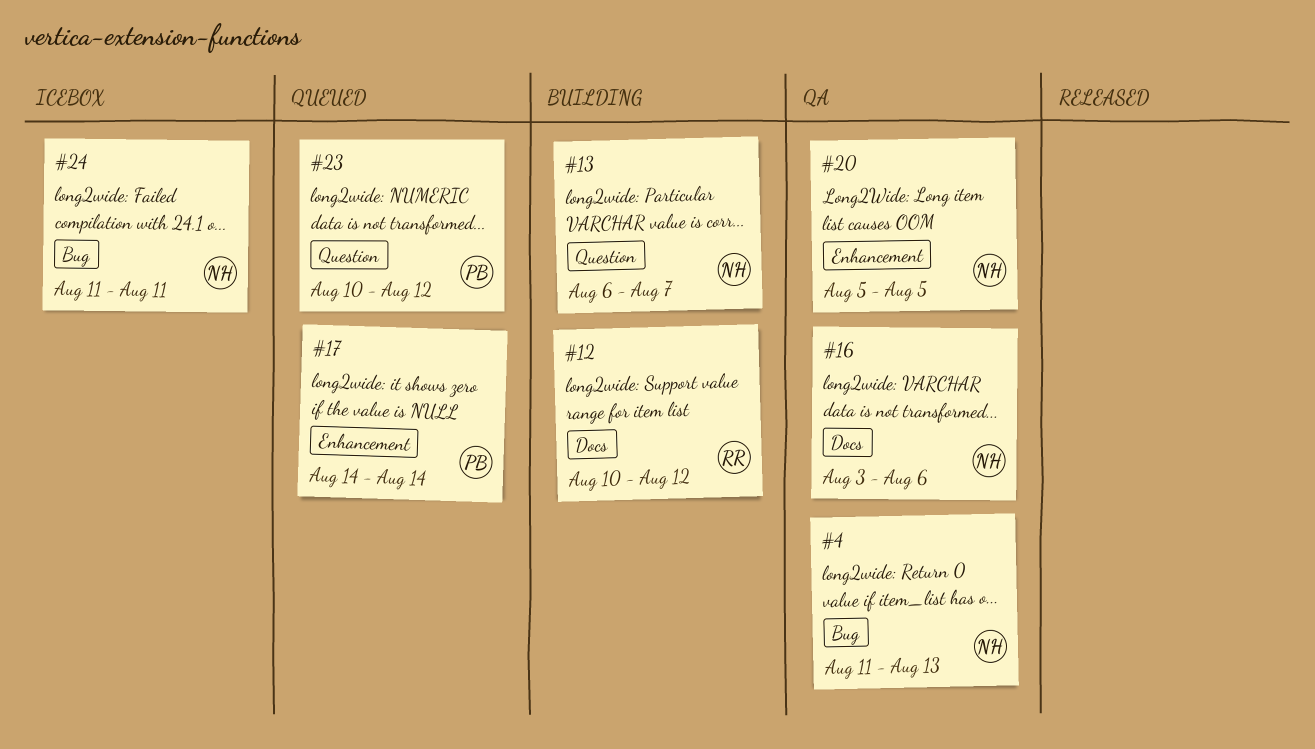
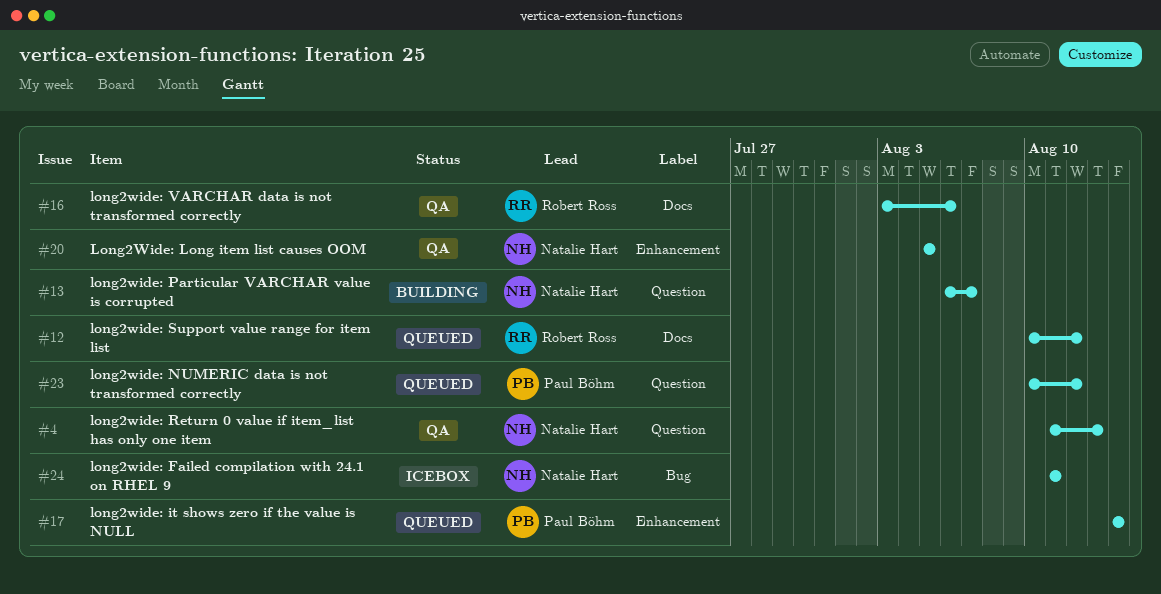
#4, label: Bug -> Question
#12, status: Building -> Queued
#16, owner: Natalie Hart -> Robert Ross

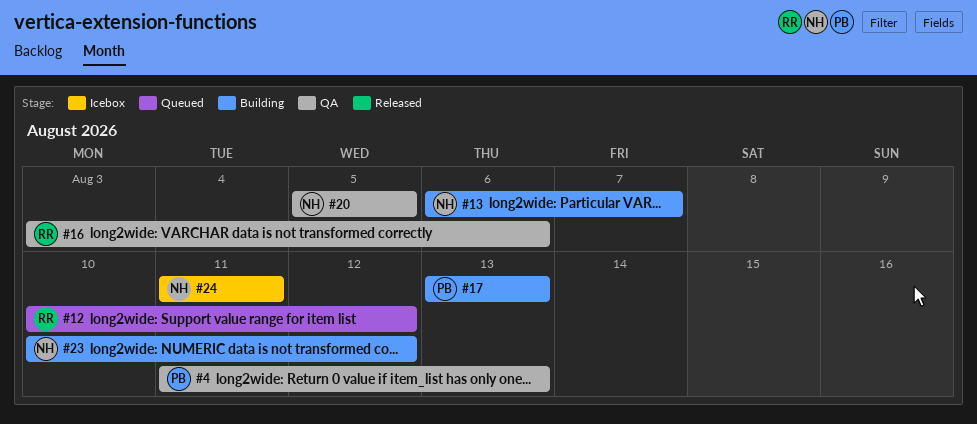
#4, owner: Natalie Hart -> Paul Böhm
#17, status: Queued -> Building
#17, start: Aug 14 -> Aug 13
#17, due: Aug 14 -> Aug 13
#23, status: Queued -> Building
#23, owner: Paul Böhm -> Natalie Hart

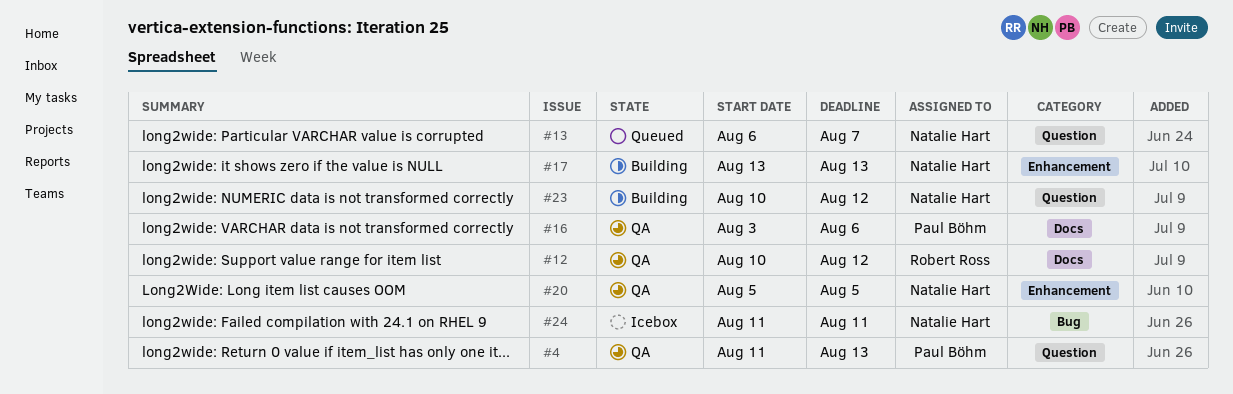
#12, status: Queued -> QA
#13, status: Building -> Queued
#16, owner: Robert Ross -> Paul Böhm
#17, owner: Paul Böhm -> Natalie Hart

